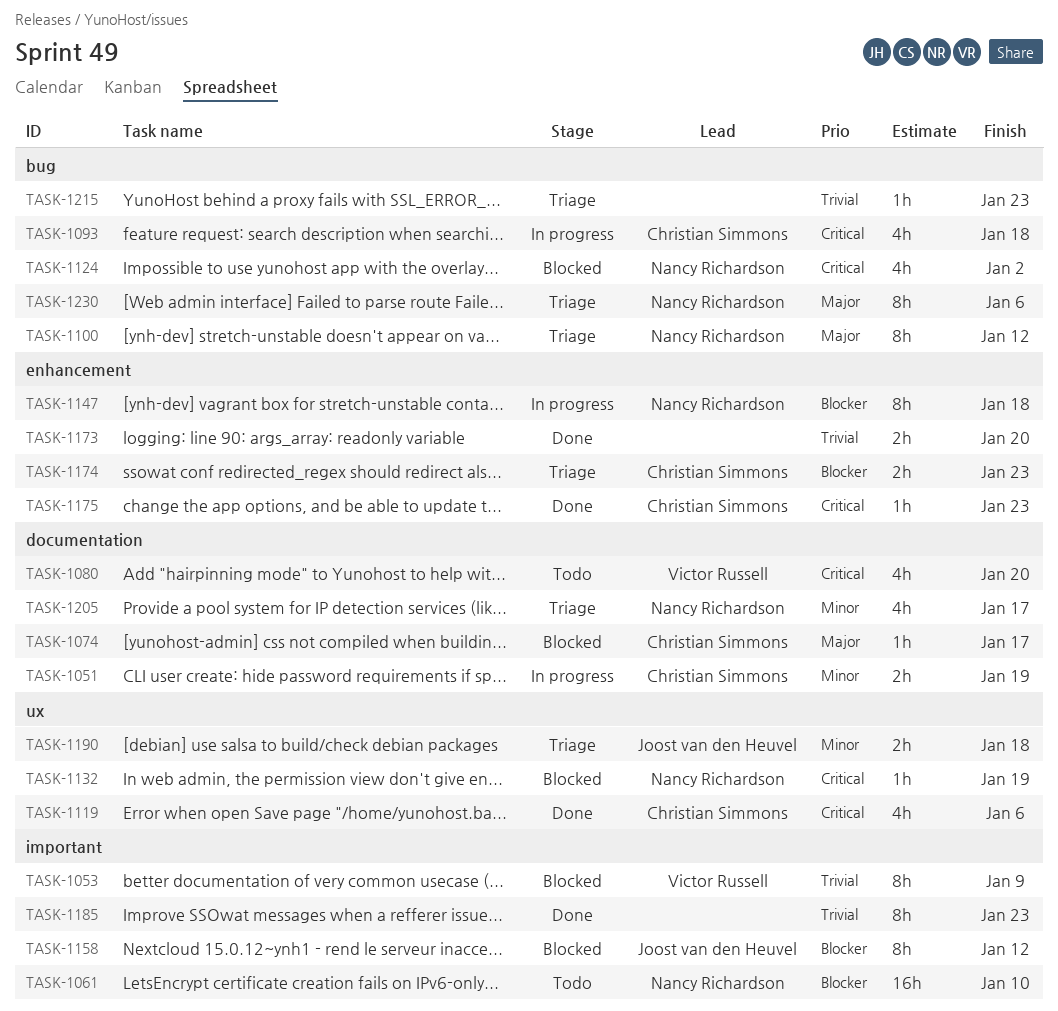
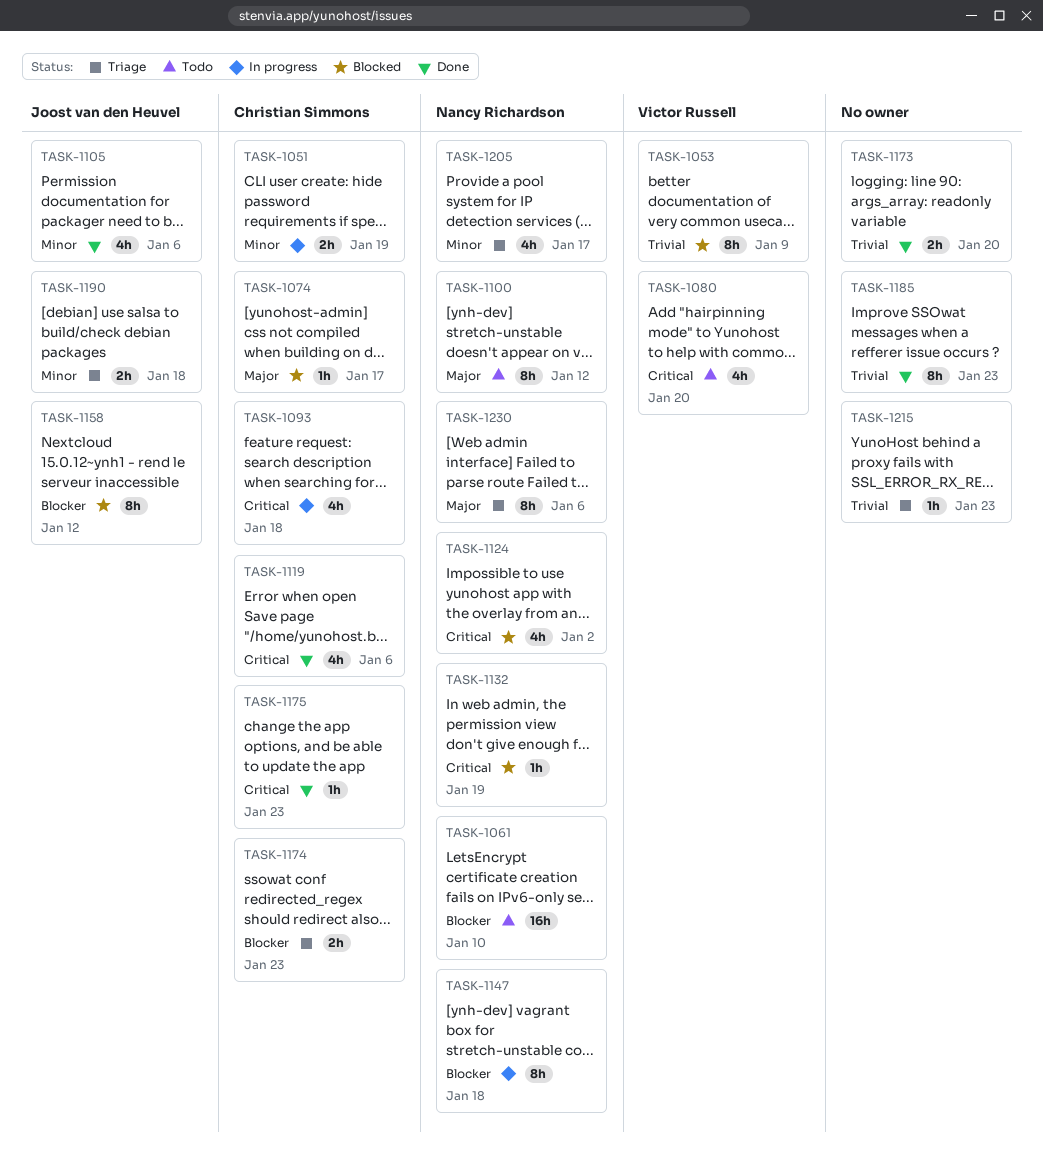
TASK-1100, status: Triage -> Todo
TASK-1105: none -> present

